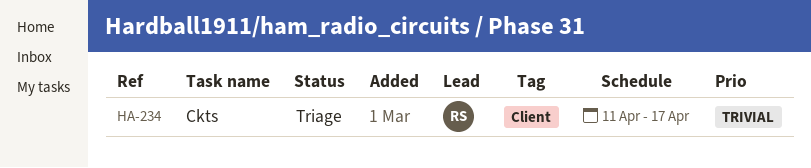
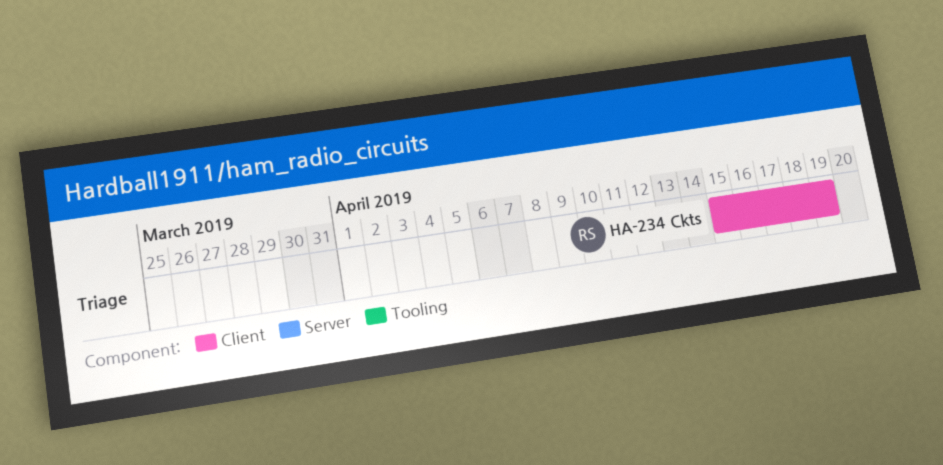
HA-234, start: Apr 11 -> Apr 15
HA-234, due: Apr 17 -> Apr 19

